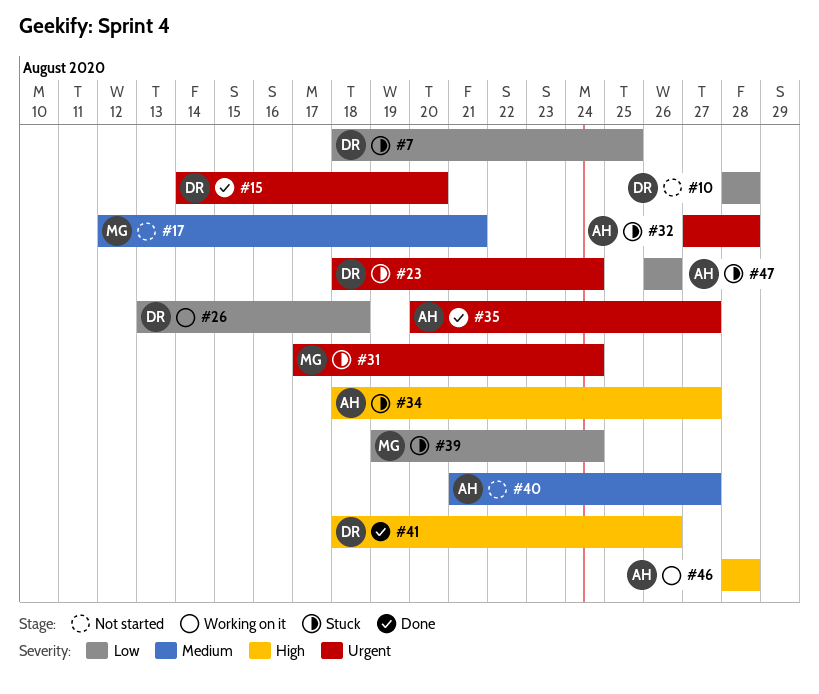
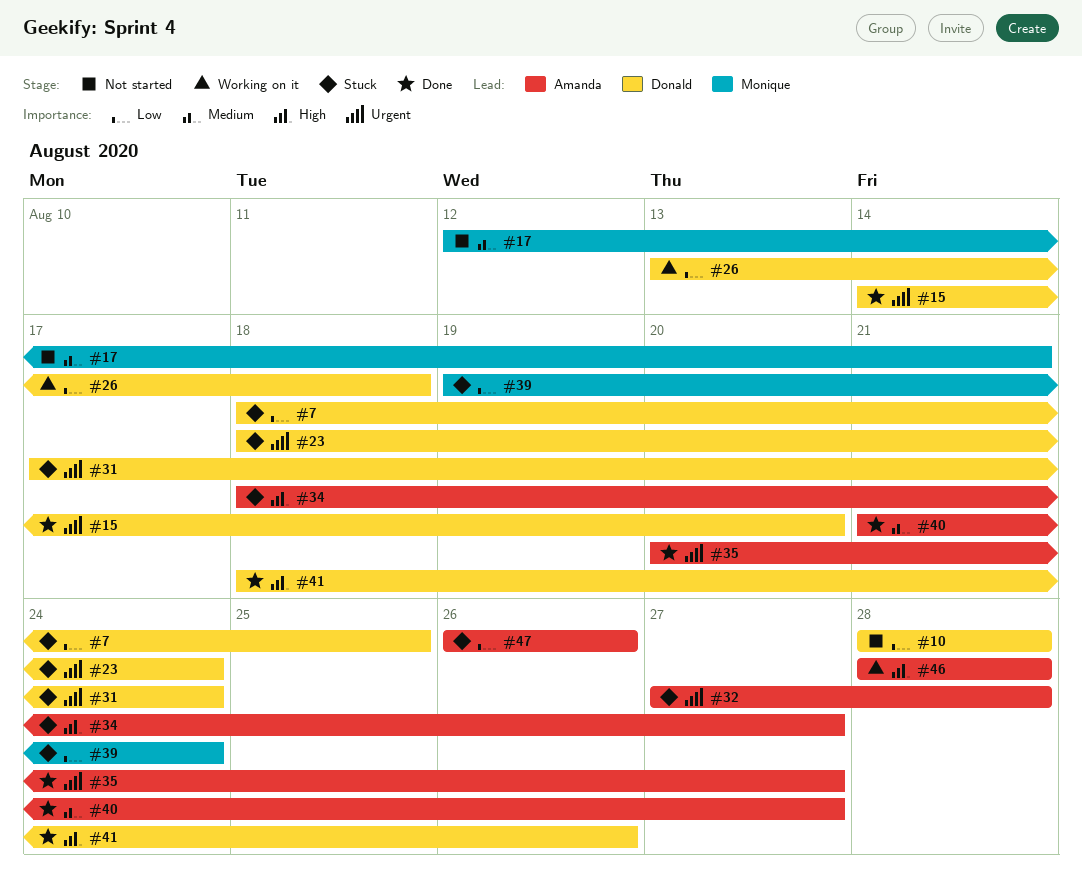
#31, owner: Monique -> Donald
#40, status: Not started -> Done

